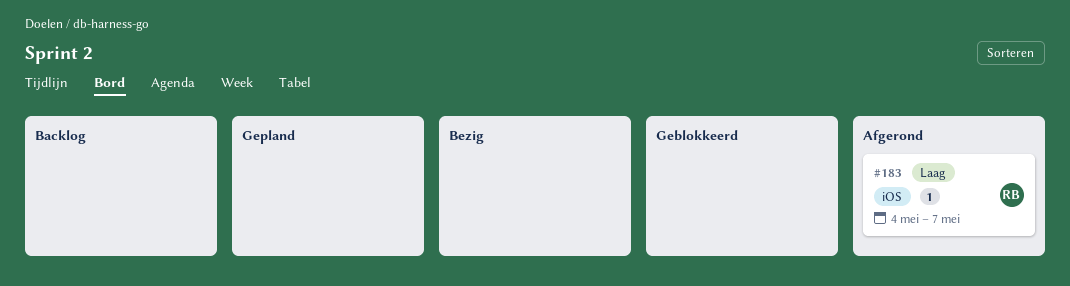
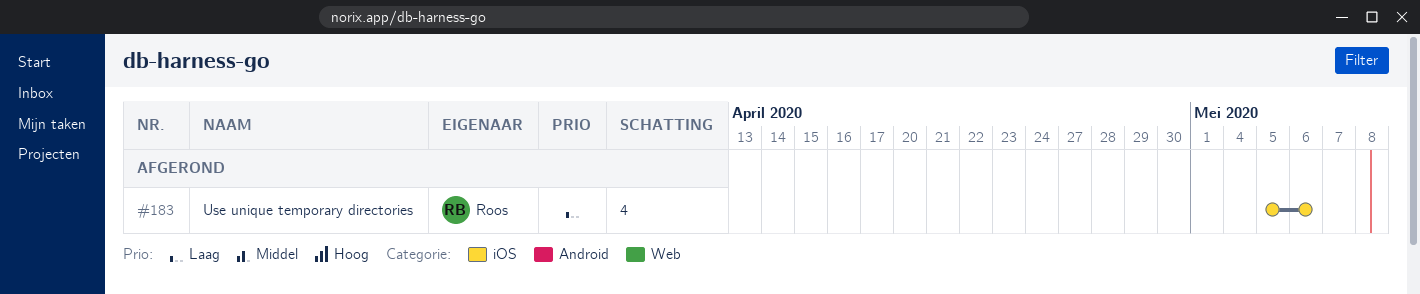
#183, estimate: 1 -> 4
#183, start: May 4 -> May 5
#183, due: May 7 -> May 6

